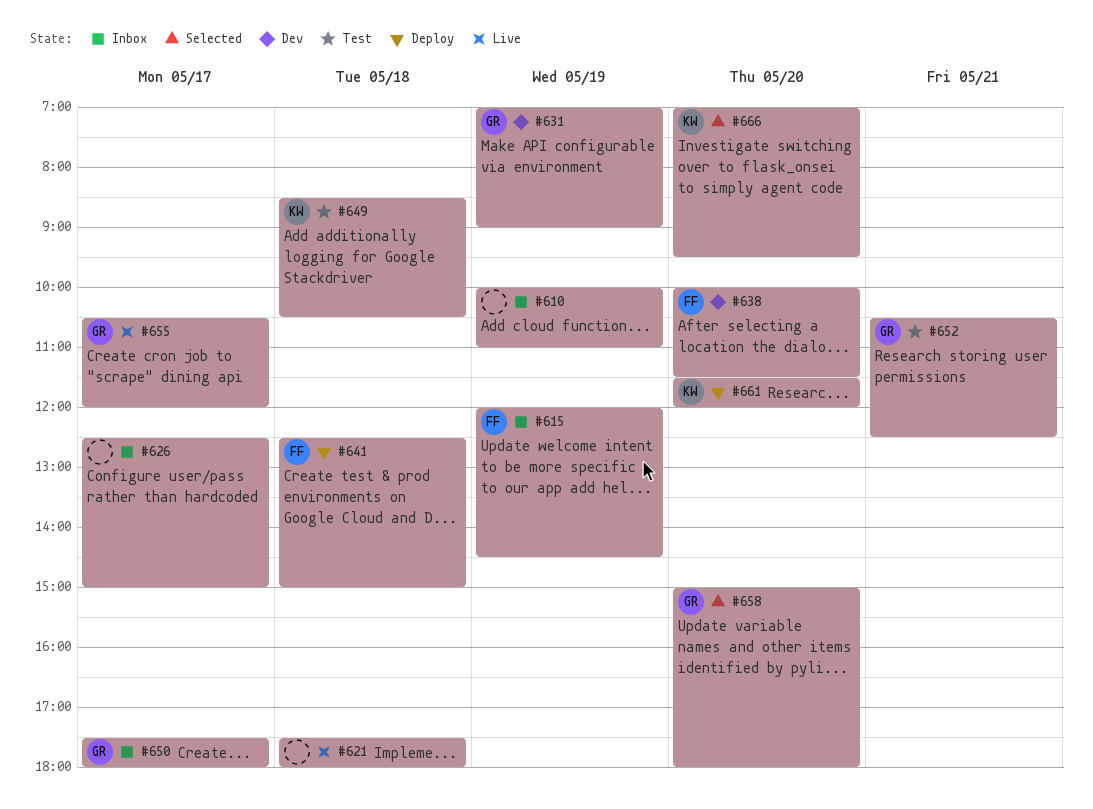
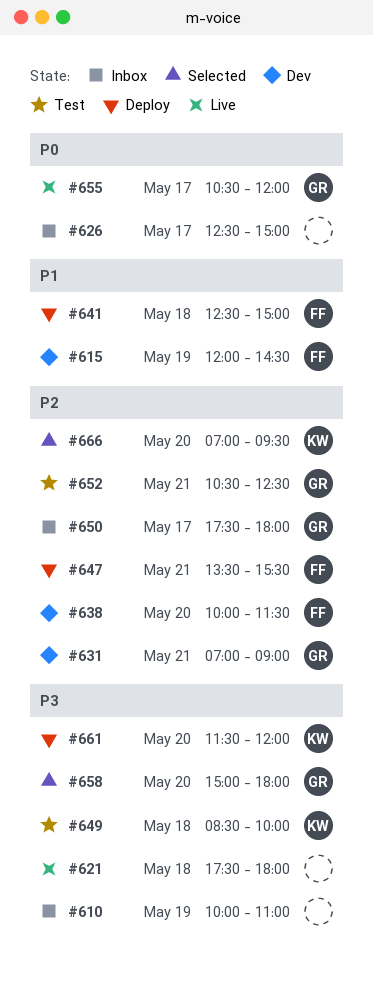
#615, status: Inbox -> Dev
#631, day: May 19 -> May 21
#647: none -> present
#649, ends: 10:30 -> 10:00

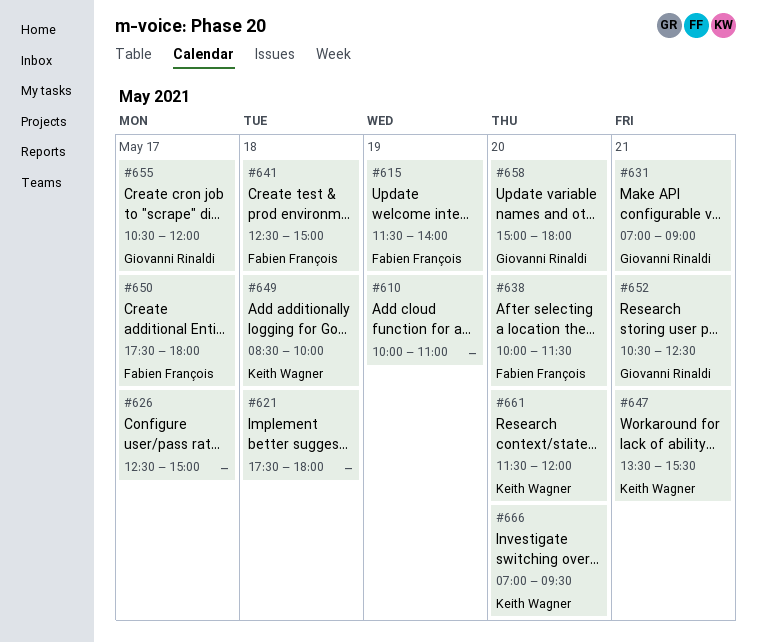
#615, begins: 12:00 -> 11:30
#615, ends: 14:30 -> 14:00
#647, owner: Fabien François -> Keith Wagner
#650, owner: Giovanni Rinaldi -> Fabien François

